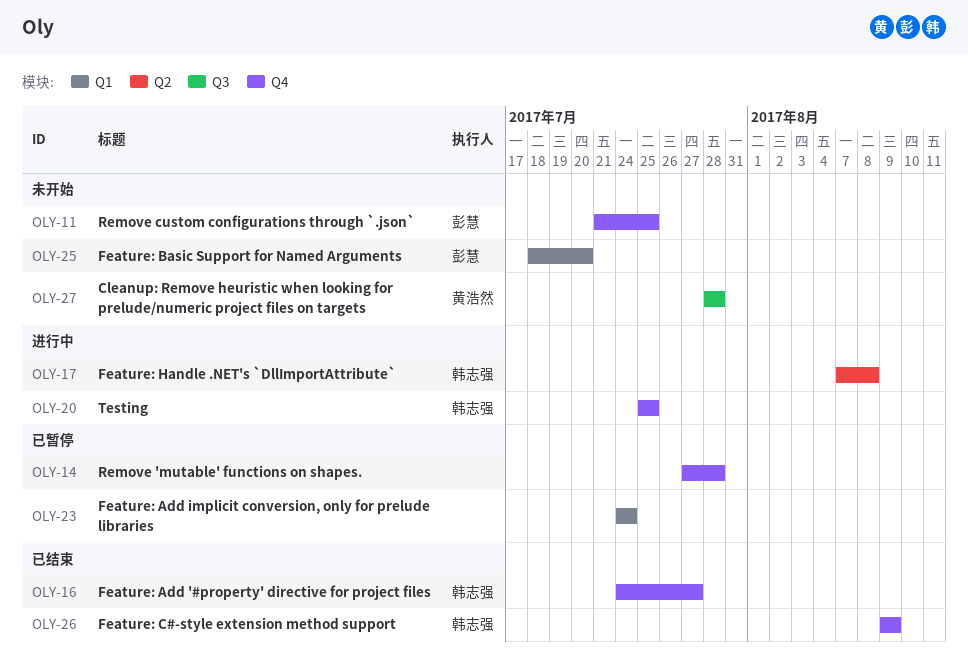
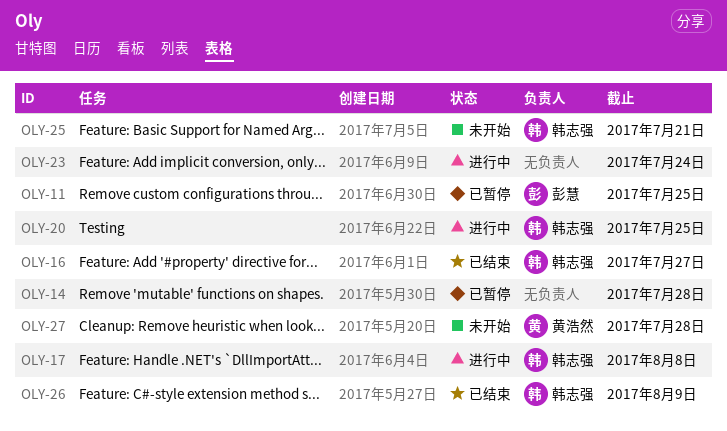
OLY-11, status: 未开始 -> 已暂停
OLY-23, status: 已暂停 -> 进行中
OLY-25, owner: 彭慧 -> 韩志强
OLY-25, due: Jul 20 -> Jul 21

